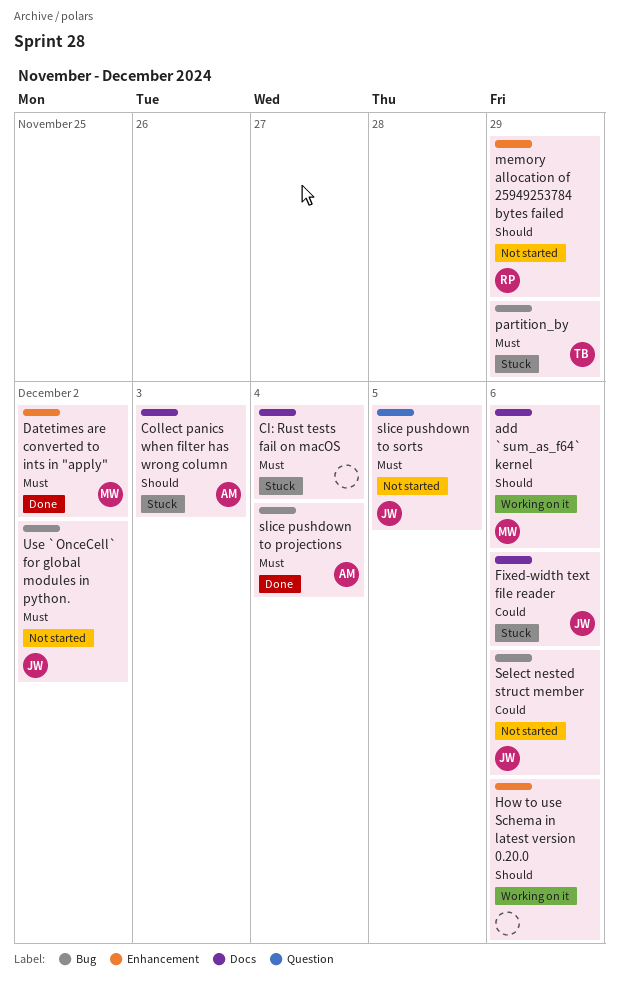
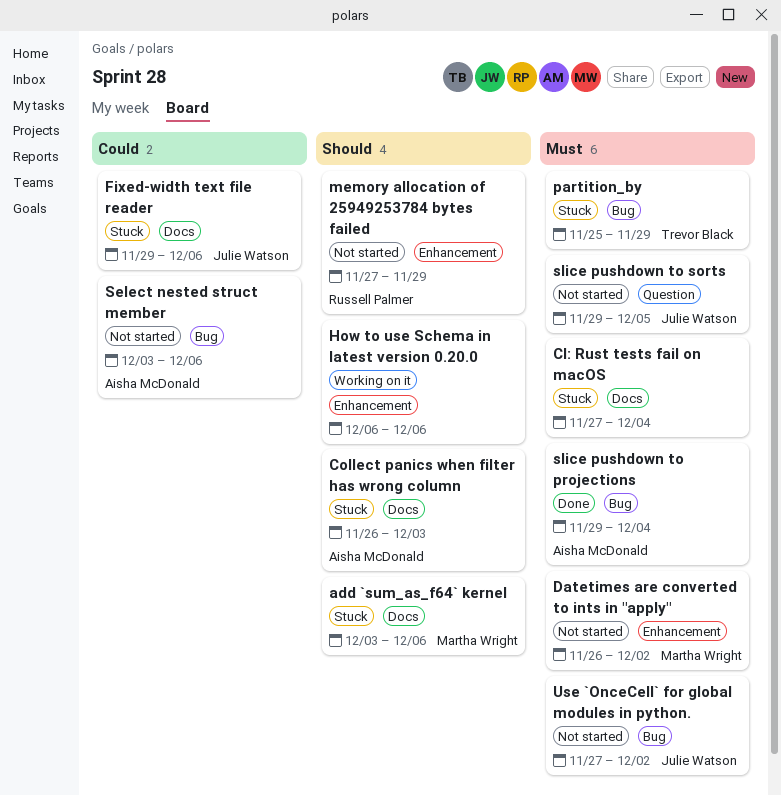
add `sum_as_f64` kernel, status: Working on it -> Stuck
Datetimes are converted to ints in "apply", status: Done -> Not started
Select nested struct member, owner: Julie Watson -> Aisha McDonald

